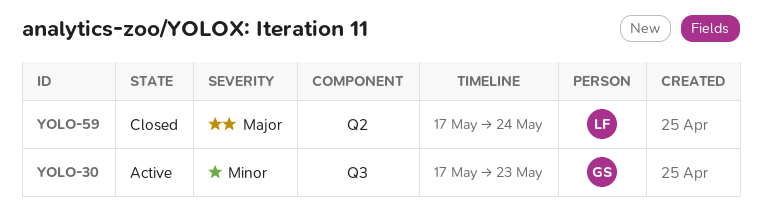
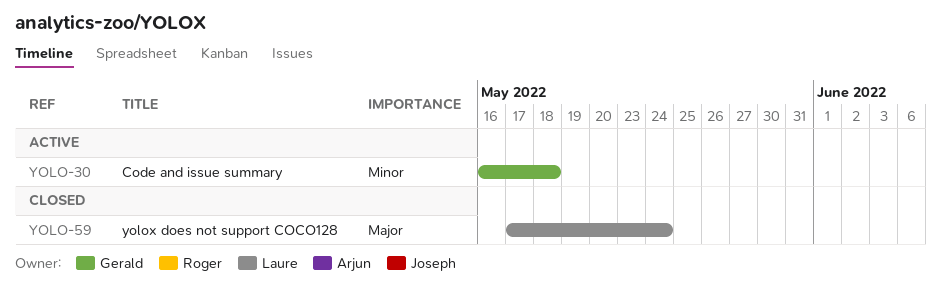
YOLO-30, start: May 17 -> May 16
YOLO-30, due: May 23 -> May 18

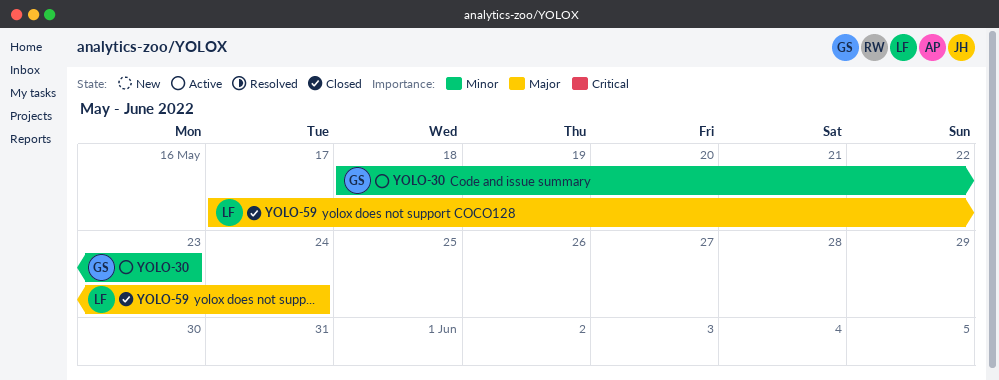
YOLO-30, start: May 16 -> May 18
YOLO-30, due: May 18 -> May 23

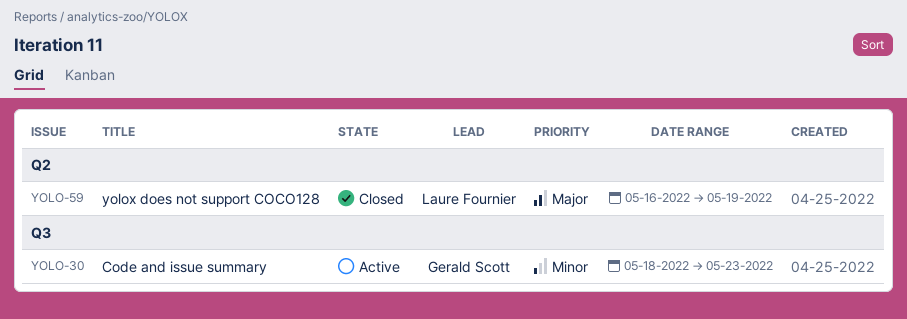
YOLO-59, start: May 17 -> May 16
YOLO-59, due: May 24 -> May 19

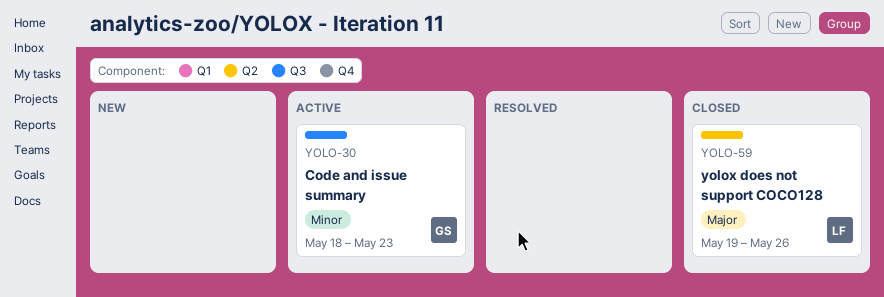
YOLO-59, start: May 16 -> May 19
YOLO-59, due: May 19 -> May 26

